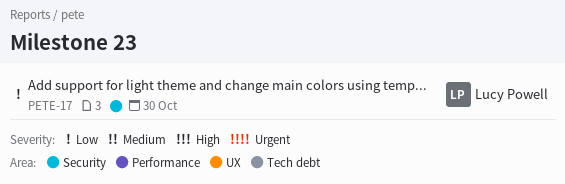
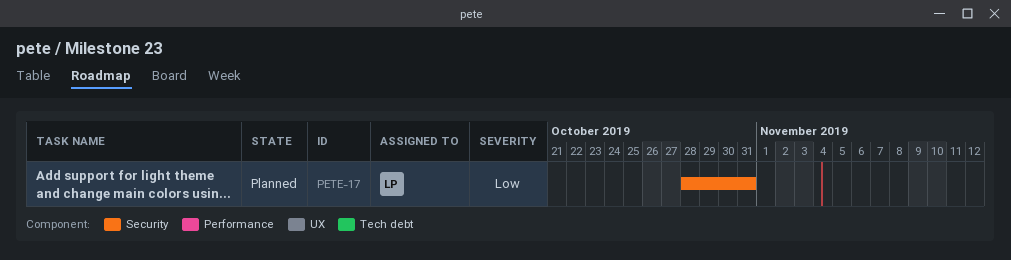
PETE-17, due: Oct 30 -> Oct 31

